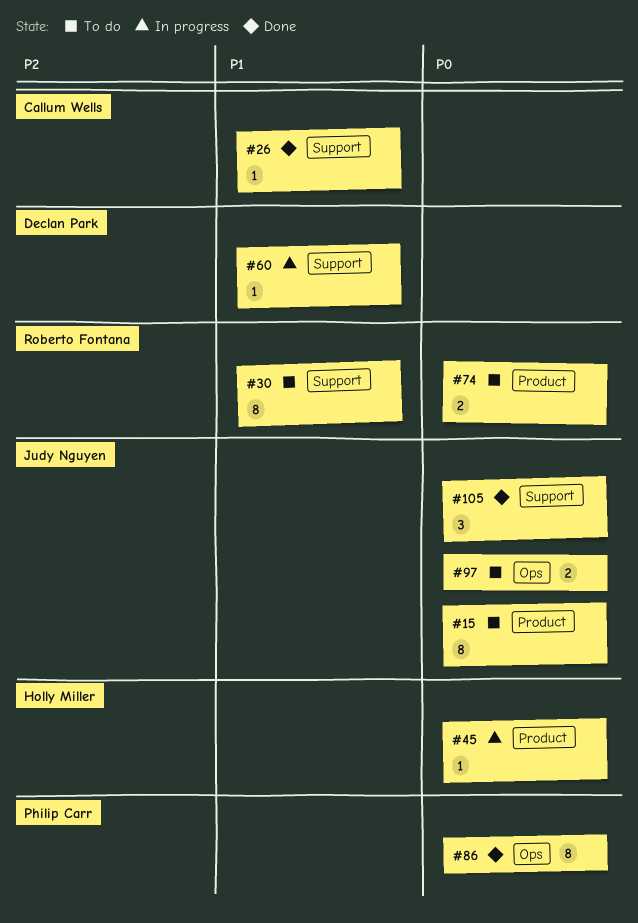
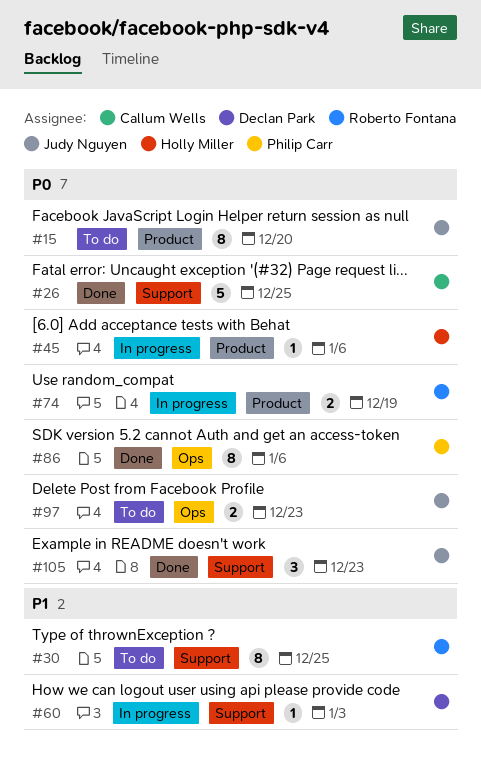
#26, priority: P1 -> P0
#26, estimate: 1 -> 5
#74, status: To do -> In progress

